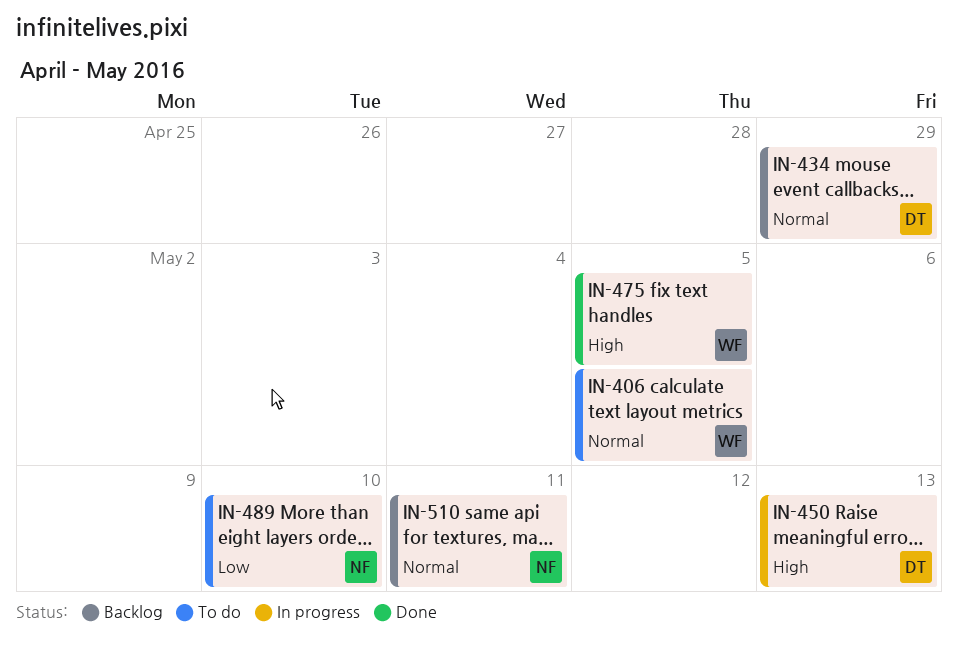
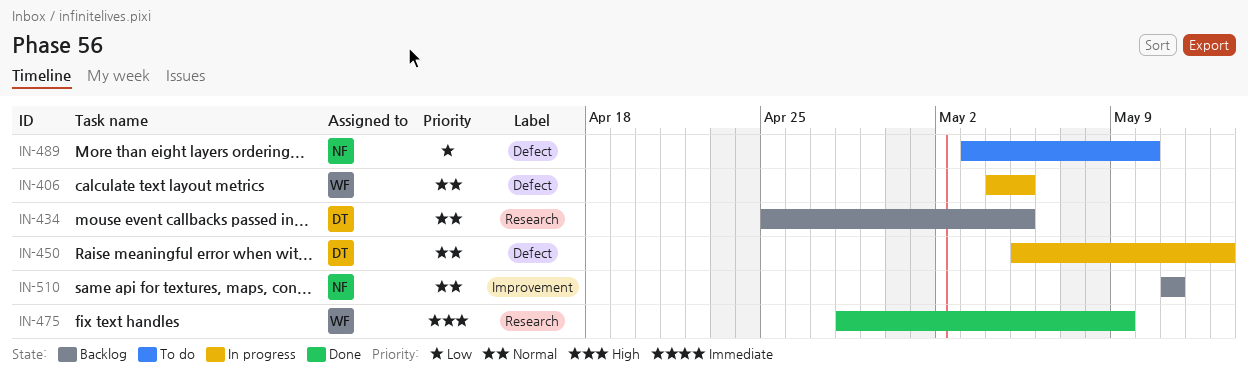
IN-406, status: To do -> In progress
IN-434, due: Apr 29 -> May 5
IN-450, priority: High -> Normal
IN-475, due: May 5 -> May 9

